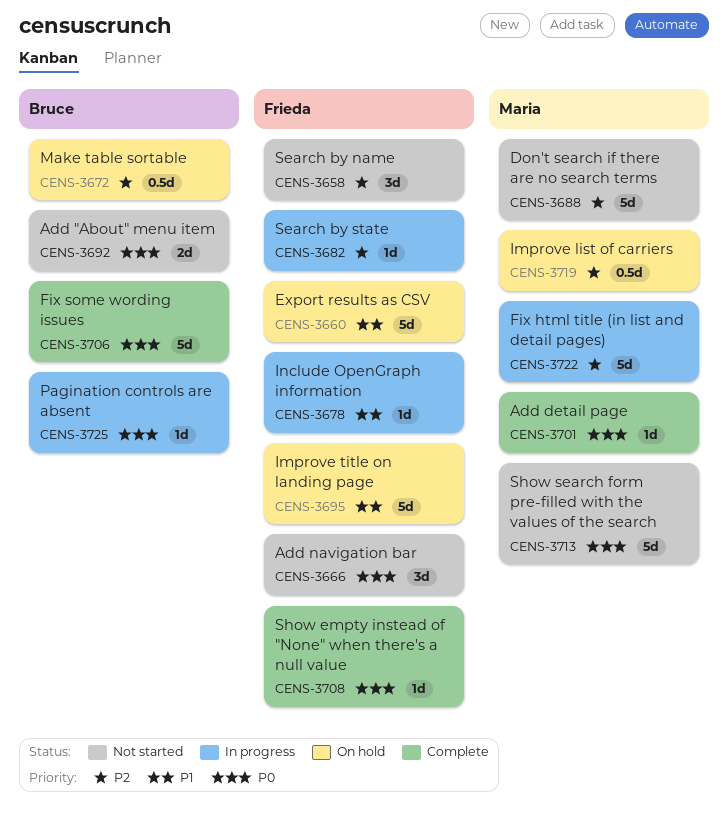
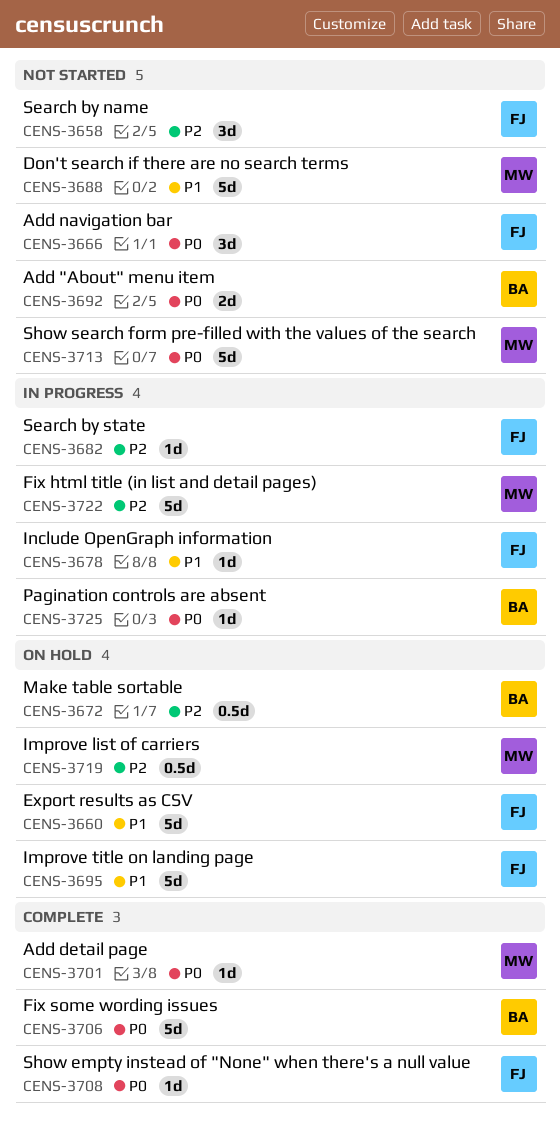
CENS-3688, priority: P2 -> P1

